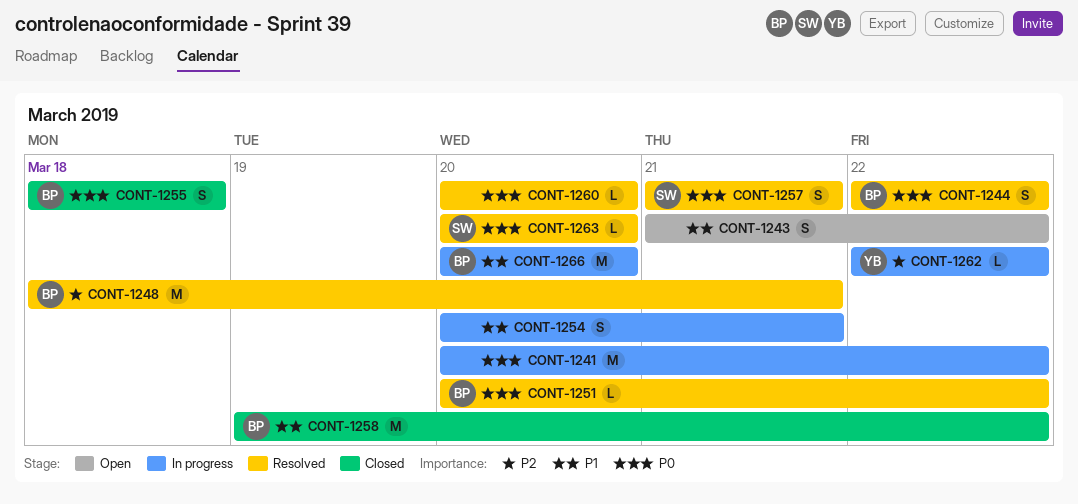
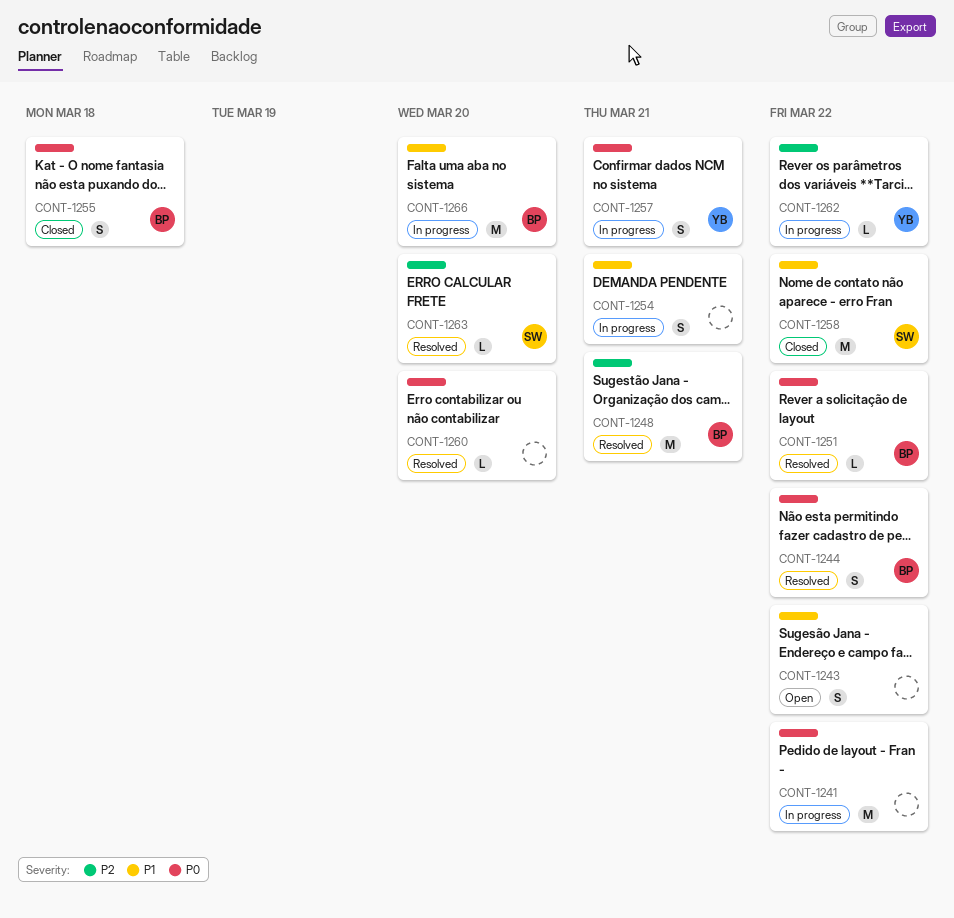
CONT-1257, status: Resolved -> In progress
CONT-1257, owner: SW -> YB
CONT-1258, owner: BP -> SW
CONT-1263, priority: P0 -> P2

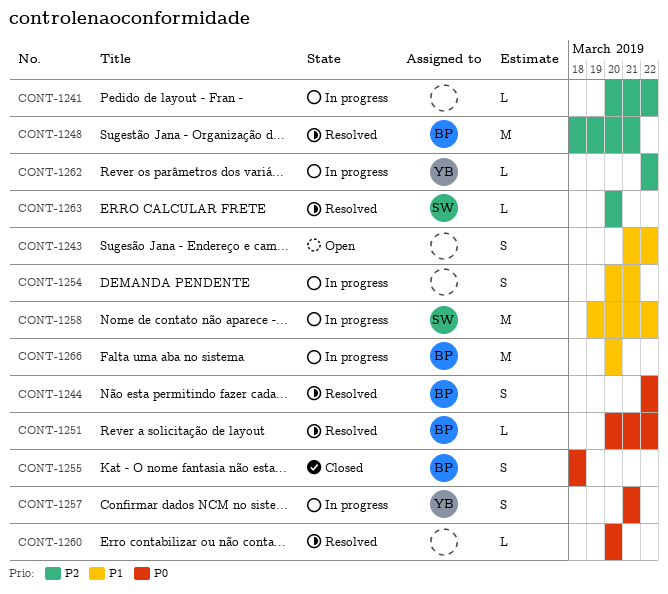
CONT-1241, priority: P0 -> P2
CONT-1241, estimate: M -> L
CONT-1258, status: Closed -> In progress

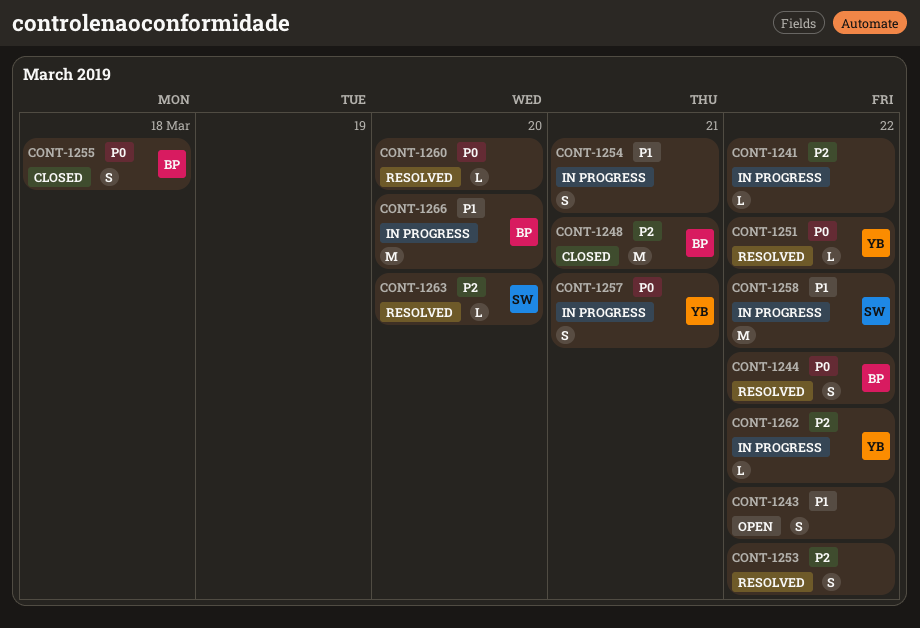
CONT-1248, status: Resolved -> Closed
CONT-1251, owner: BP -> YB
CONT-1253: none -> present

